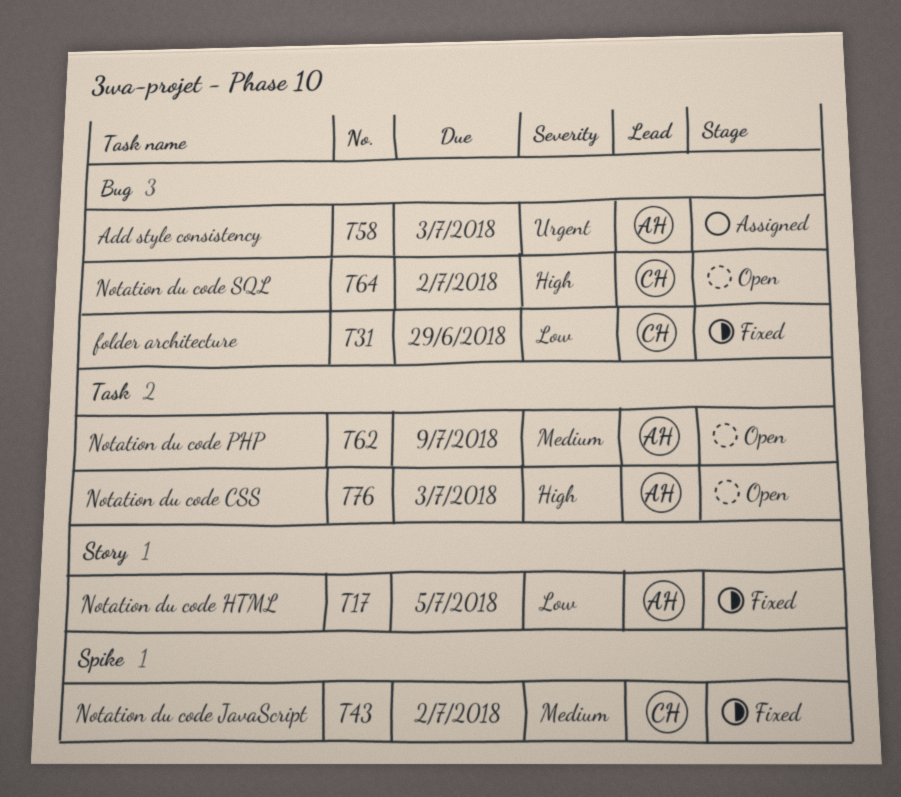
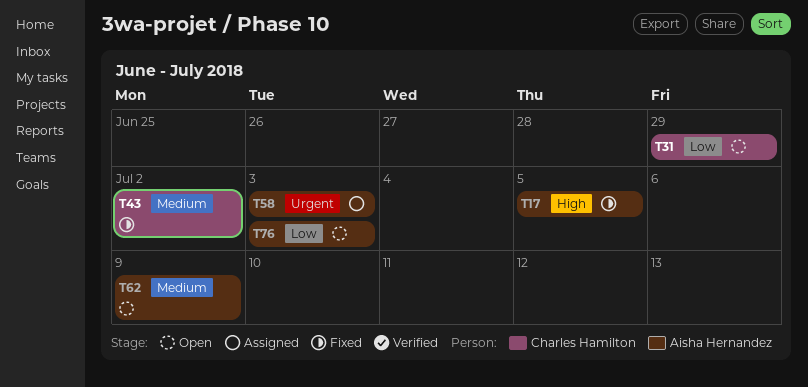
T17, priority: Low -> High
T31, status: Fixed -> Open
T64: present -> none
T76, priority: High -> Low

